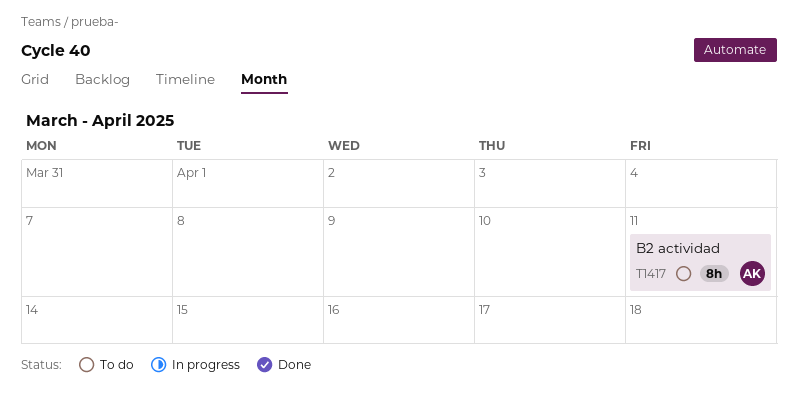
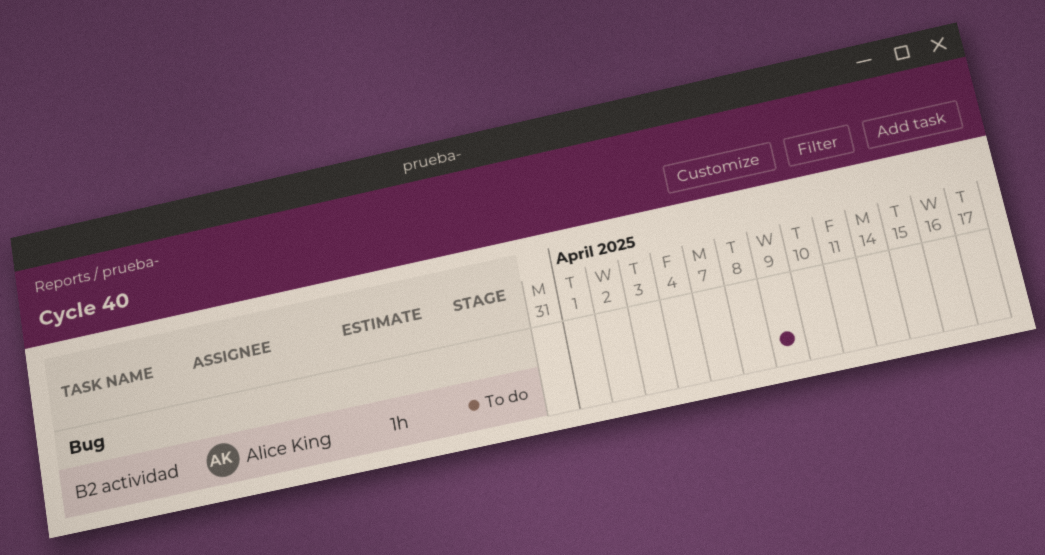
B2 actividad, estimate: 8h -> 1h
B2 actividad, due: Apr 11 -> Apr 9

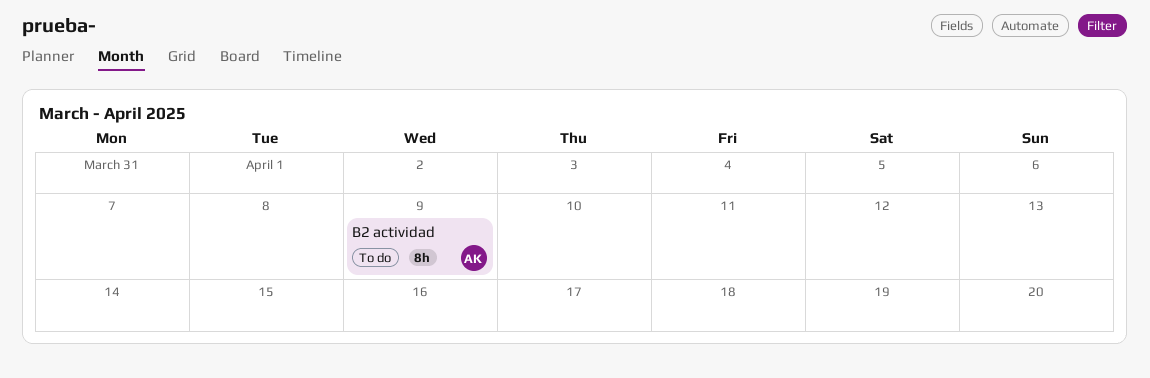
B2 actividad, estimate: 1h -> 8h

